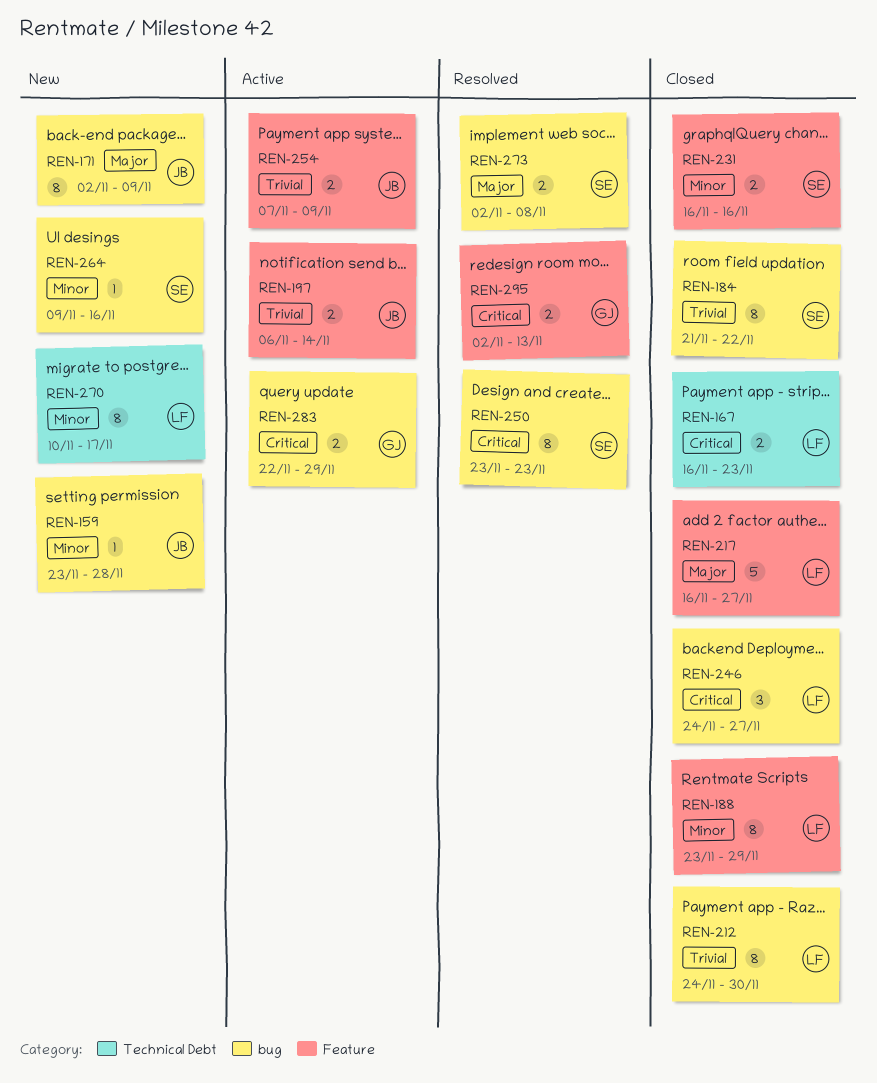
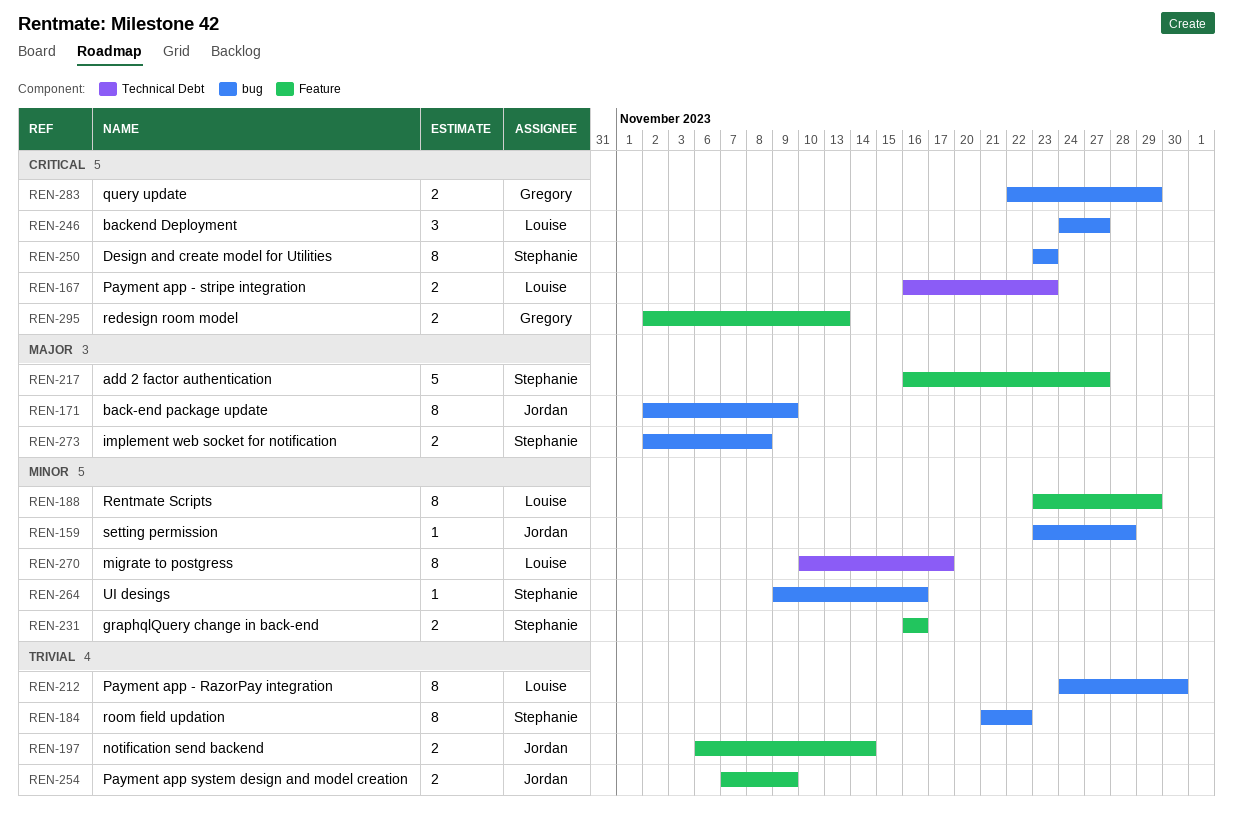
REN-217, owner: Louise -> Stephanie

